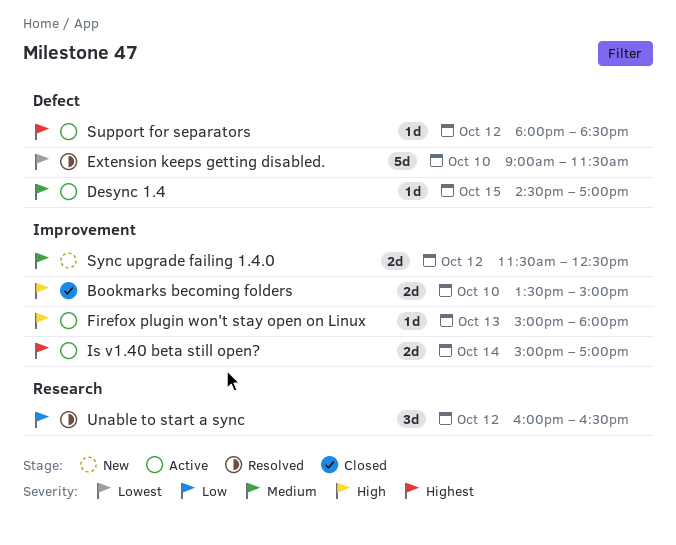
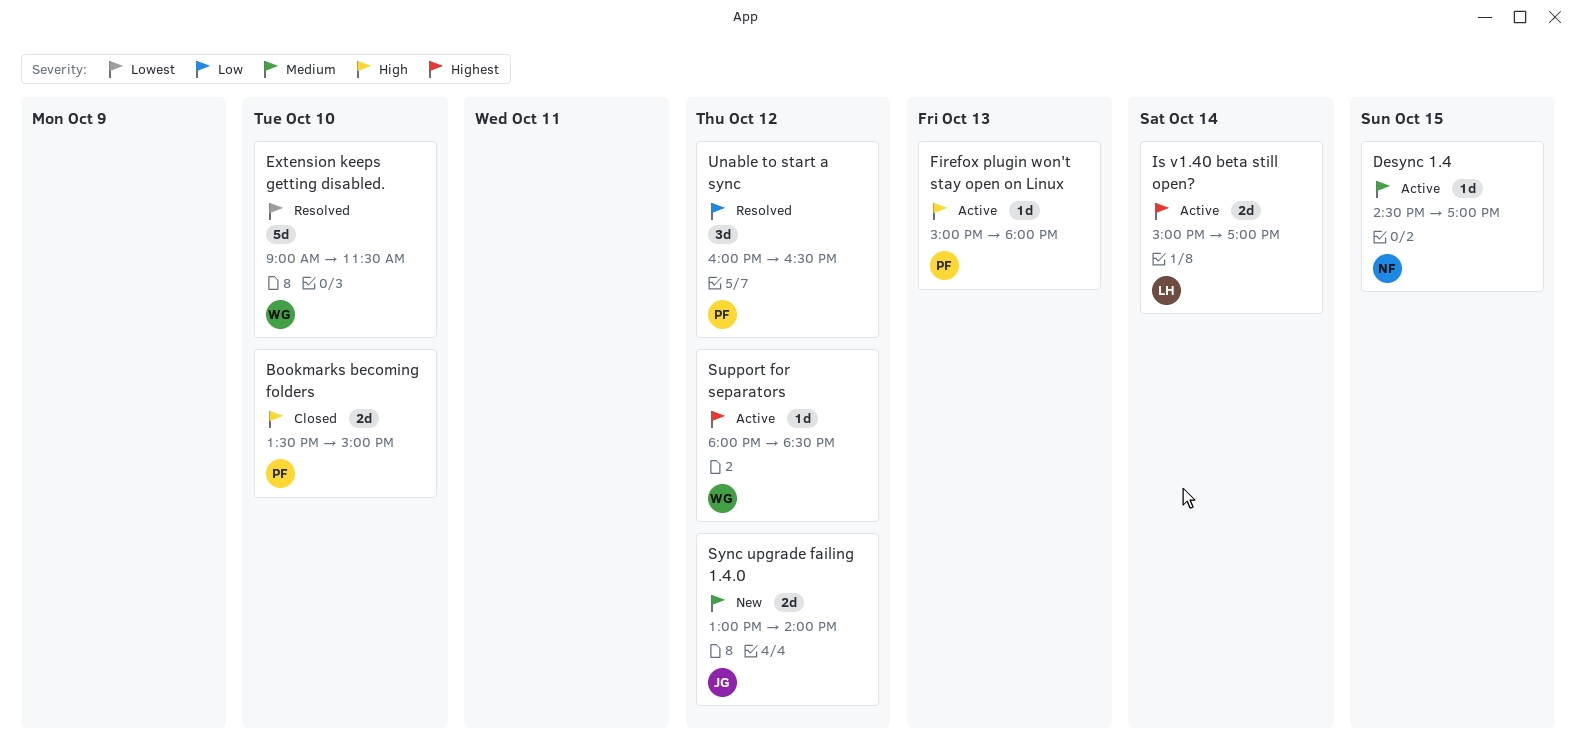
Sync upgrade failing 1.4.0, begins: 11:30 -> 13:00
Sync upgrade failing 1.4.0, ends: 12:30 -> 14:00

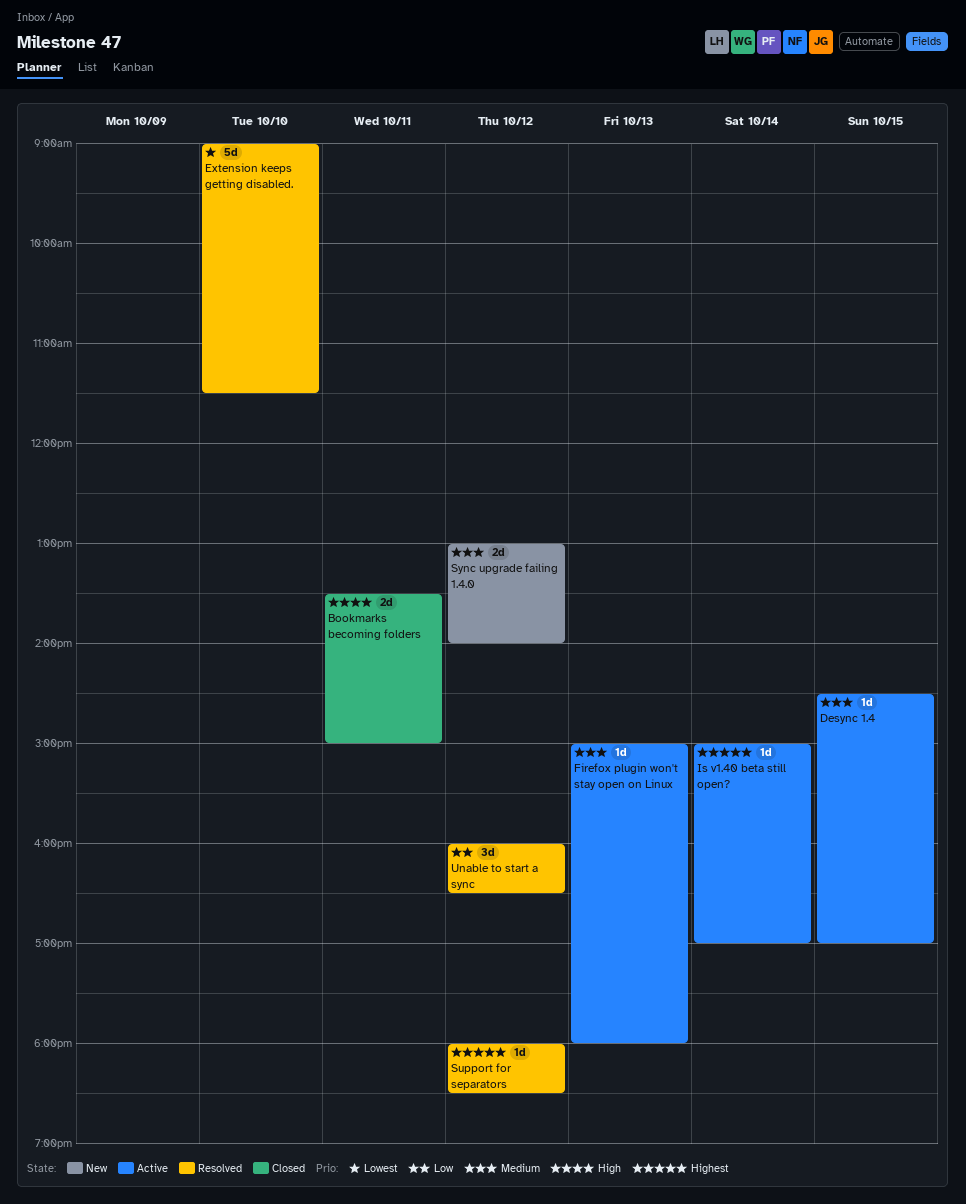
Bookmarks becoming folders, day: Oct 10 -> Oct 11
Firefox plugin won't stay open on Linux, priority: High -> Medium
Is v1.40 beta still open?, estimate: 2d -> 1d
Support for separators, status: Active -> Resolved

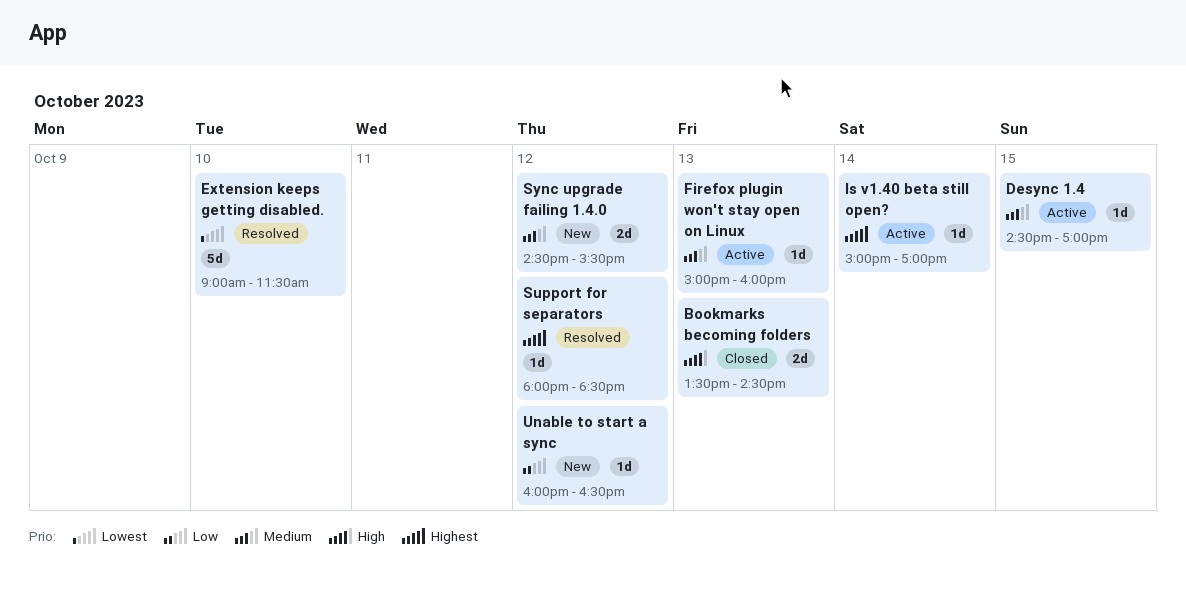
Bookmarks becoming folders, day: Oct 11 -> Oct 13
Bookmarks becoming folders, ends: 15:00 -> 14:30
Firefox plugin won't stay open on Linux, ends: 18:00 -> 16:00
Sync upgrade failing 1.4.0, begins: 13:00 -> 14:30
Sync upgrade failing 1.4.0, ends: 14:00 -> 15:30
Unable to start a sync, status: Resolved -> New
Unable to start a sync, estimate: 3d -> 1d

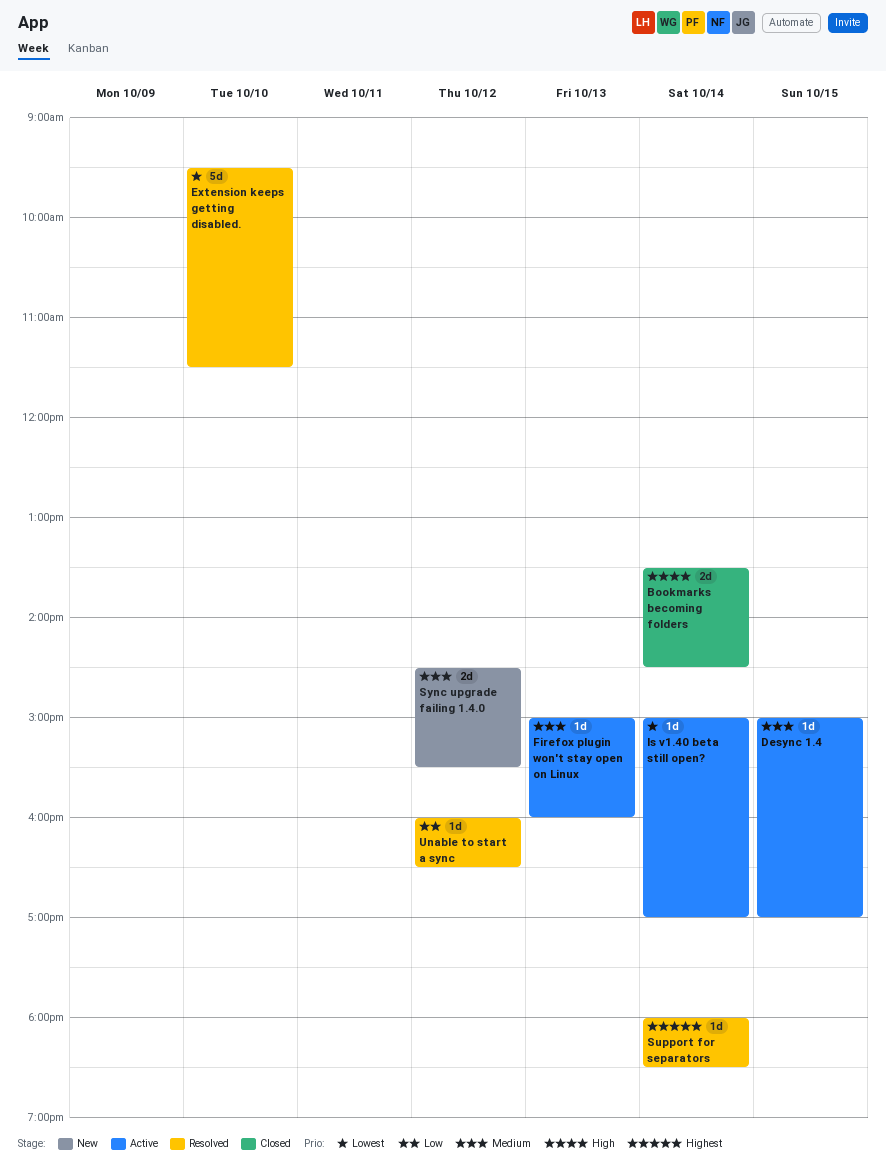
Bookmarks becoming folders, day: Oct 13 -> Oct 14
Desync 1.4, begins: 14:30 -> 15:00
Extension keeps getting disabled., begins: 09:00 -> 09:30
Is v1.40 beta still open?, priority: Highest -> Lowest
Support for separators, day: Oct 12 -> Oct 14
Unable to start a sync, status: New -> Resolved

